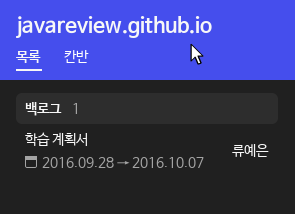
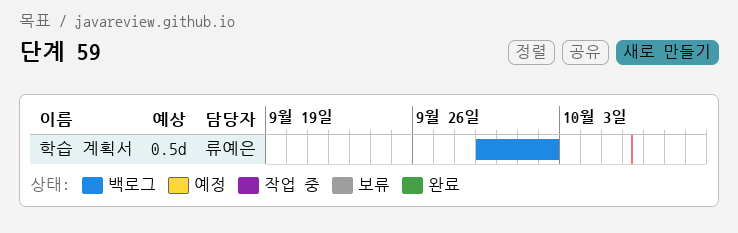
학습 계획서, start: Sep 28 -> Sep 29
학습 계획서, due: Oct 7 -> Oct 2

